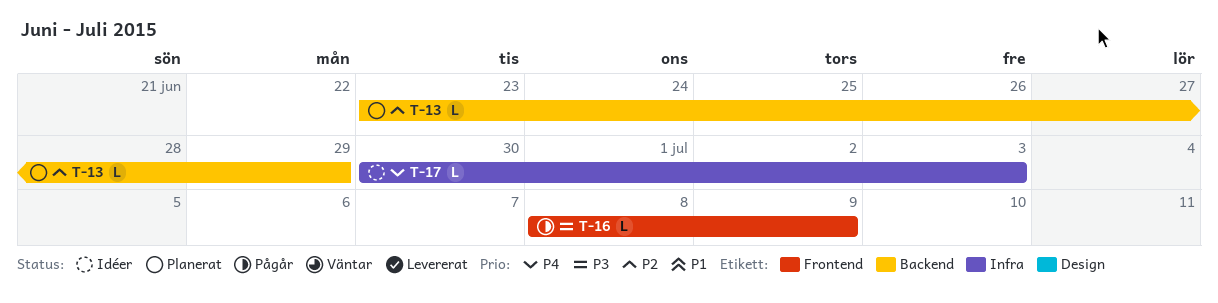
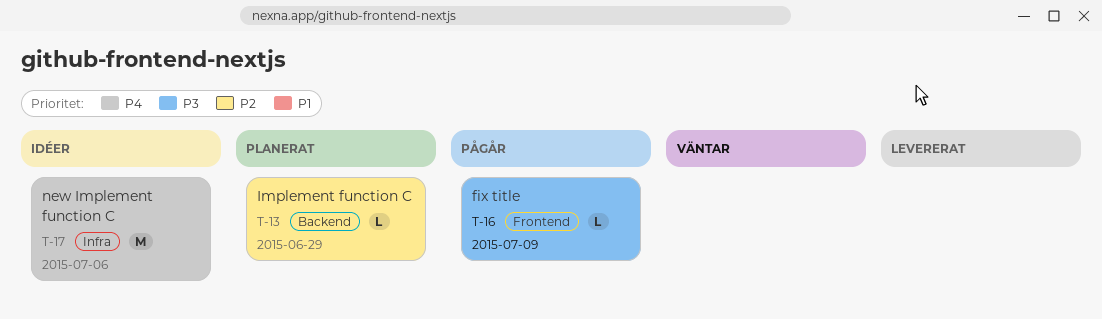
T-17, estimate: L -> M
T-17, due: Jul 3 -> Jul 6

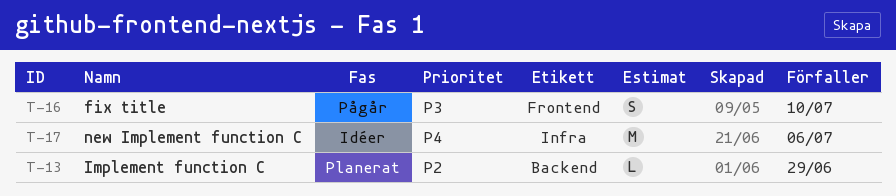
T-16, estimate: L -> S
T-16, due: Jul 9 -> Jul 10

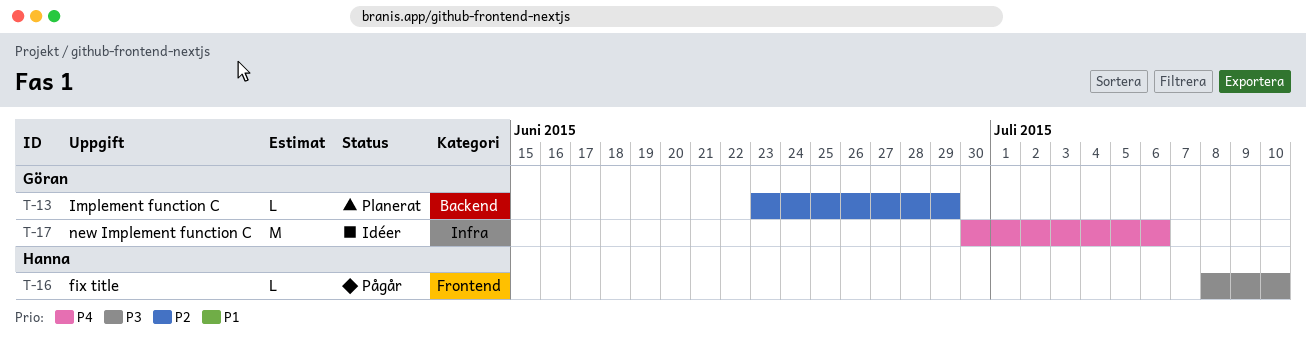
T-16, estimate: S -> L

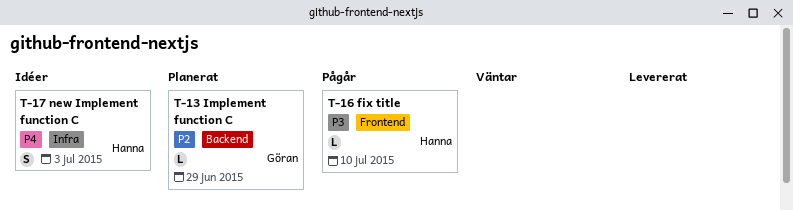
T-17, owner: Göran -> Hanna
T-17, estimate: M -> S
T-17, due: Jul 6 -> Jul 3

